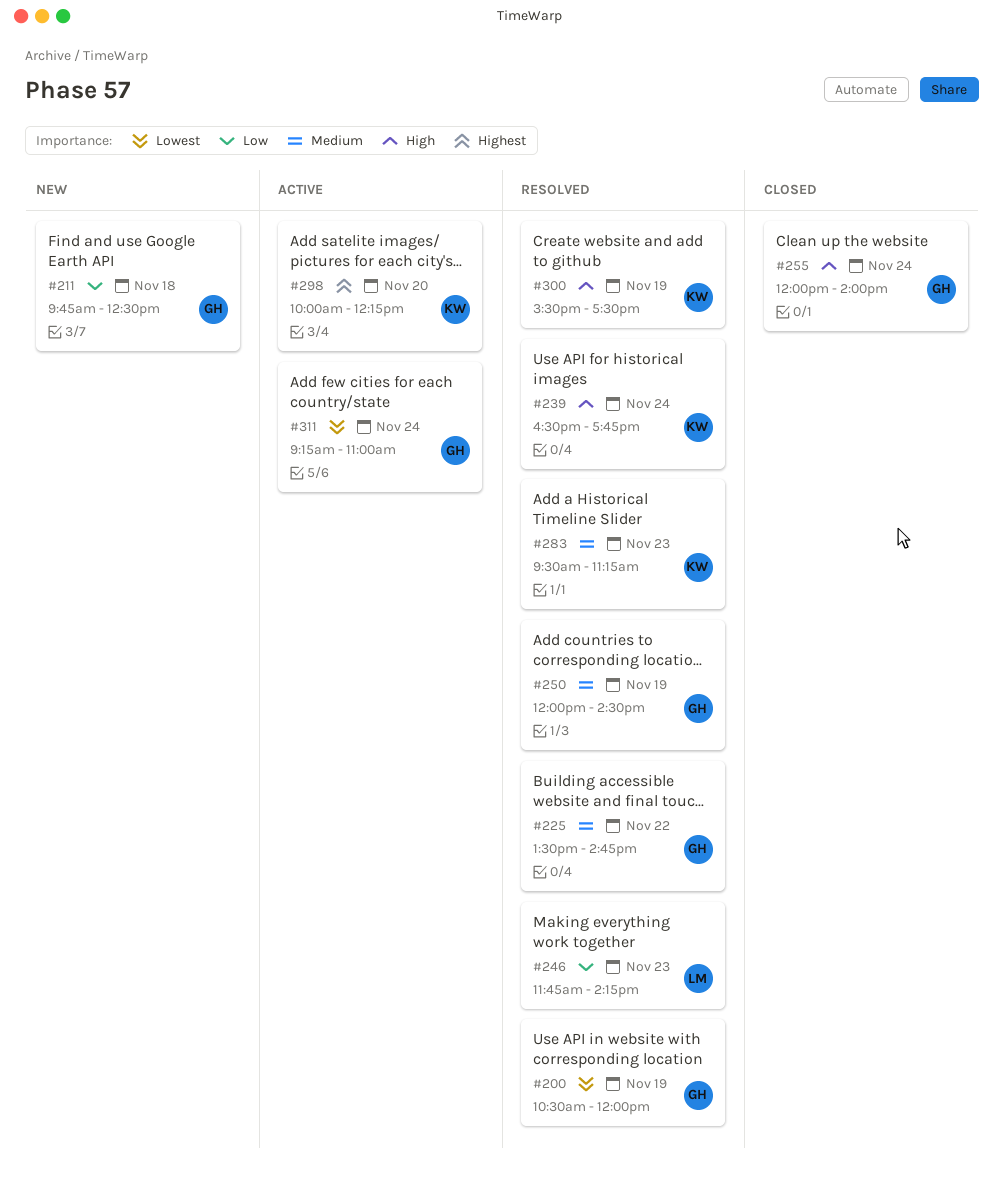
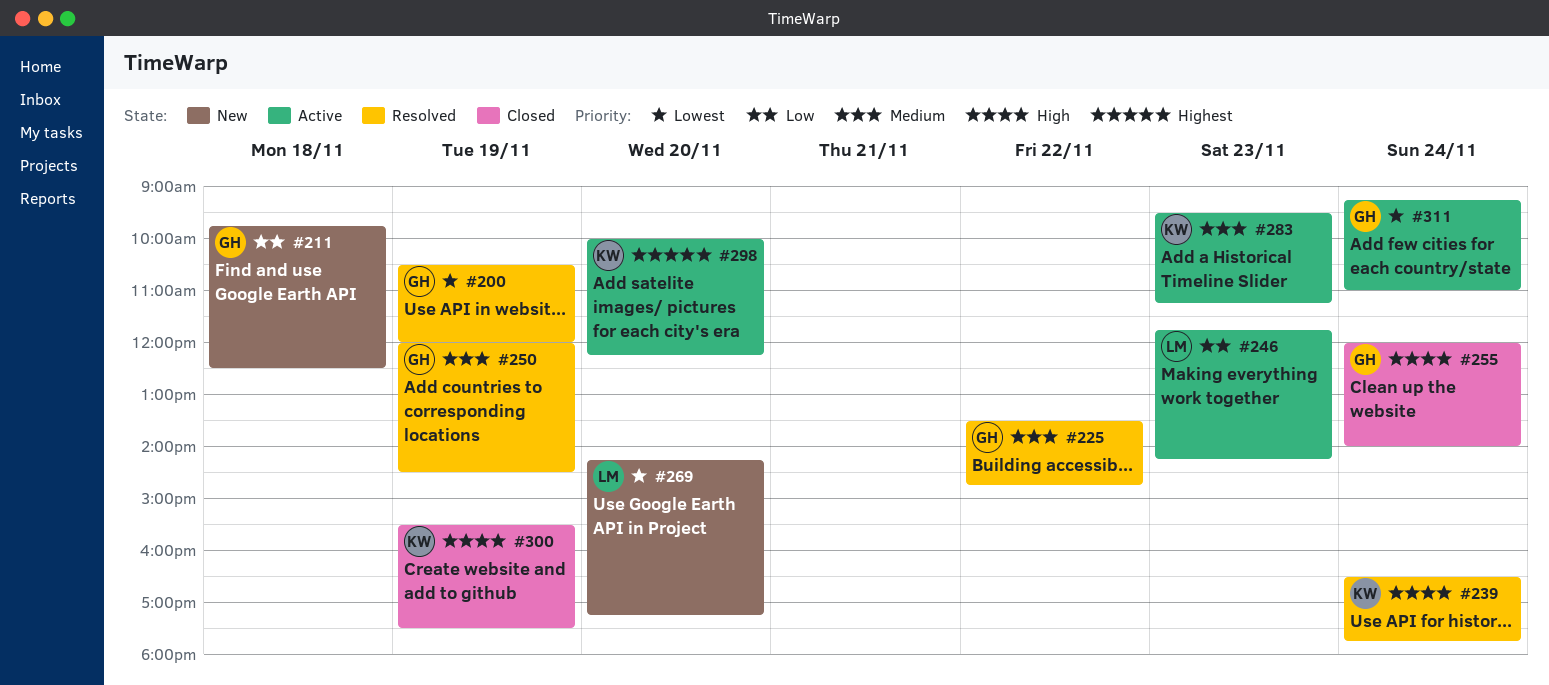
#246, status: Resolved -> Active
#269: none -> present
#283, status: Resolved -> Active
#300, status: Resolved -> Closed

